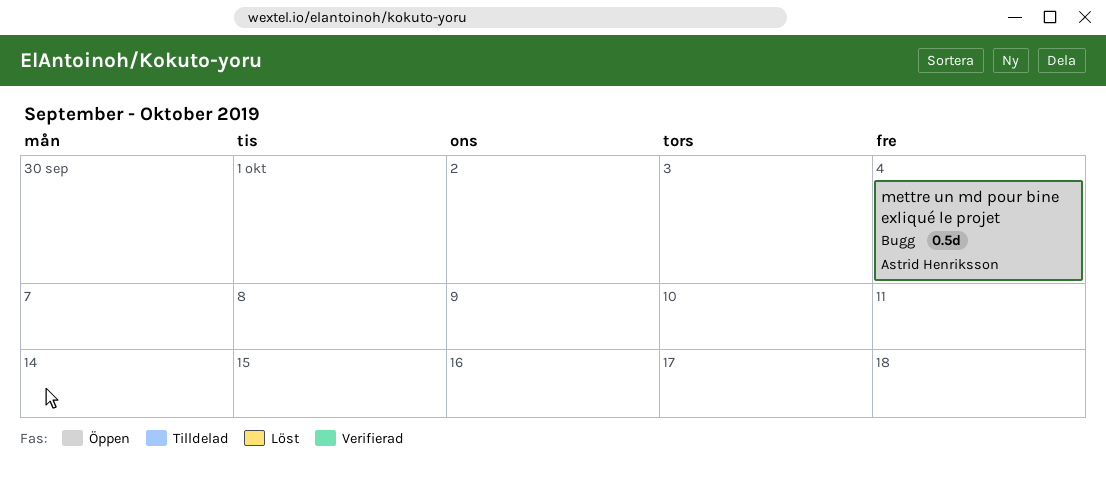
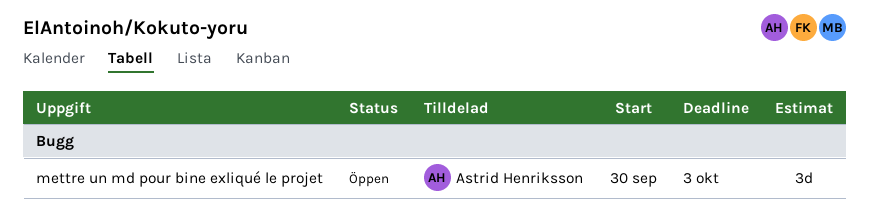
mettre un md pour bine exliqué le projet, estimate: 0.5d -> 3d
mettre un md pour bine exliqué le projet, due: Oct 4 -> Oct 3

